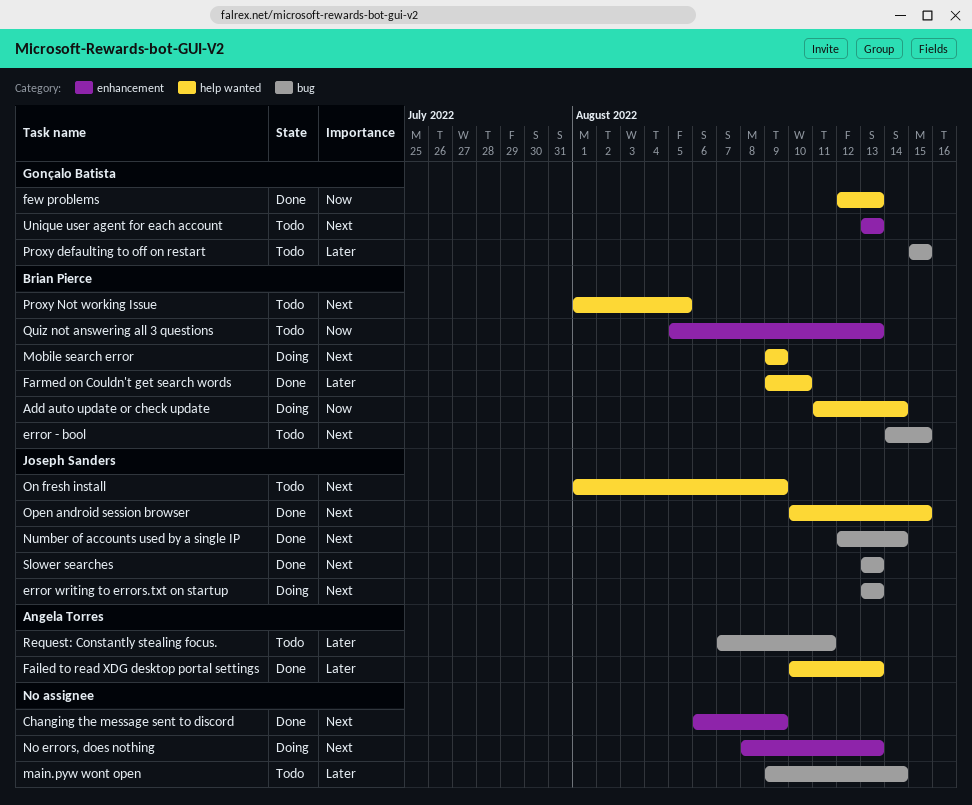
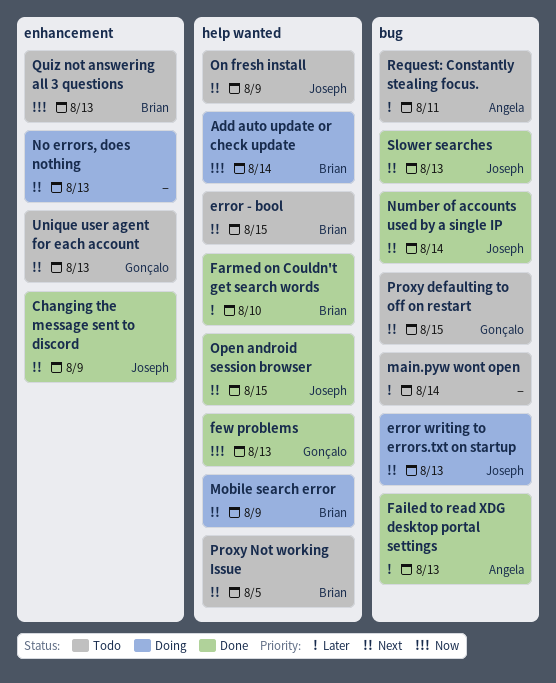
Changing the message sent to discord, owner: none -> Joseph Sanders
error - bool, label: bug -> help wanted
Failed to read XDG desktop portal settings, label: help wanted -> bug
Proxy defaulting to off on restart, priority: Later -> Next

